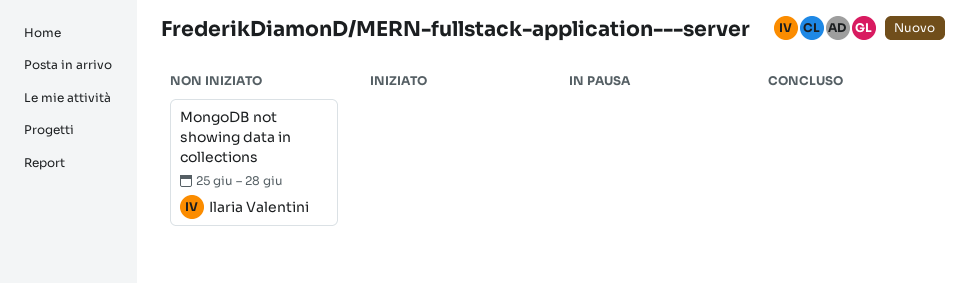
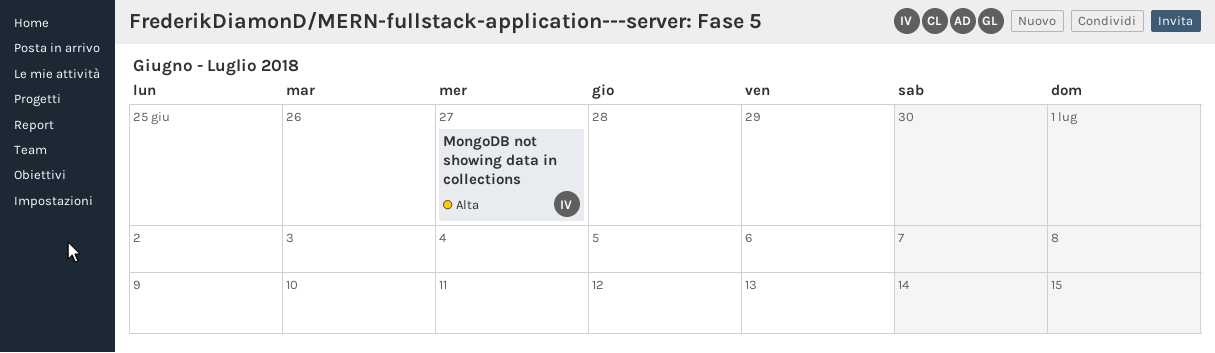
MongoDB not showing data in collections, due: Jun 28 -> Jun 27

